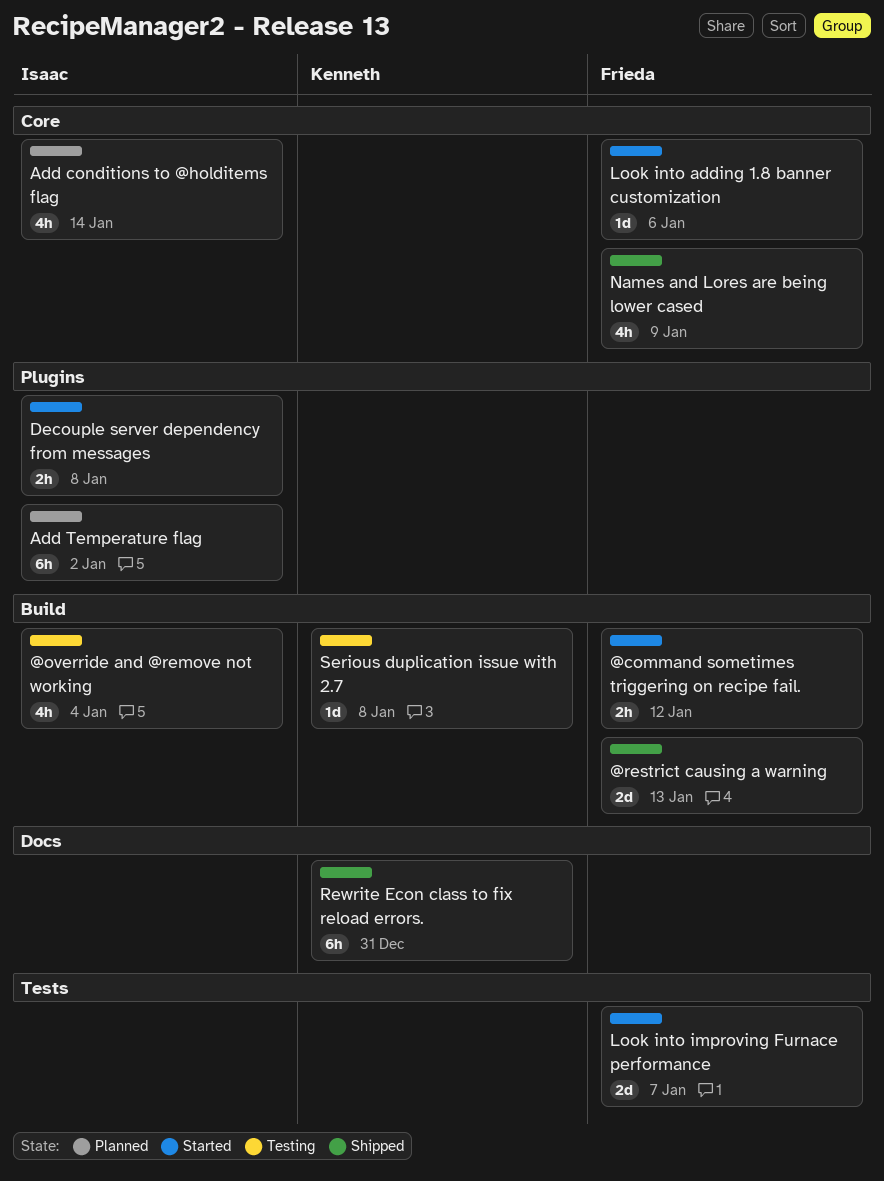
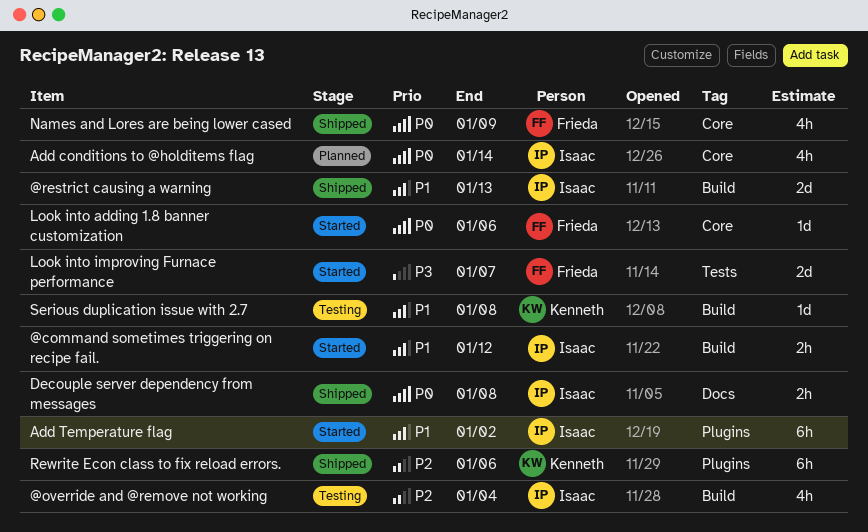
@command sometimes triggering on recipe fail., owner: Frieda -> Isaac
@restrict causing a warning, owner: Frieda -> Isaac
Add Temperature flag, status: Planned -> Started
Decouple server dependency from messages, status: Started -> Shipped
Decouple server dependency from messages, label: Plugins -> Docs
Rewrite Econ class to fix reload errors., label: Docs -> Plugins
Rewrite Econ class to fix reload errors., due: Dec 31 -> Jan 6

